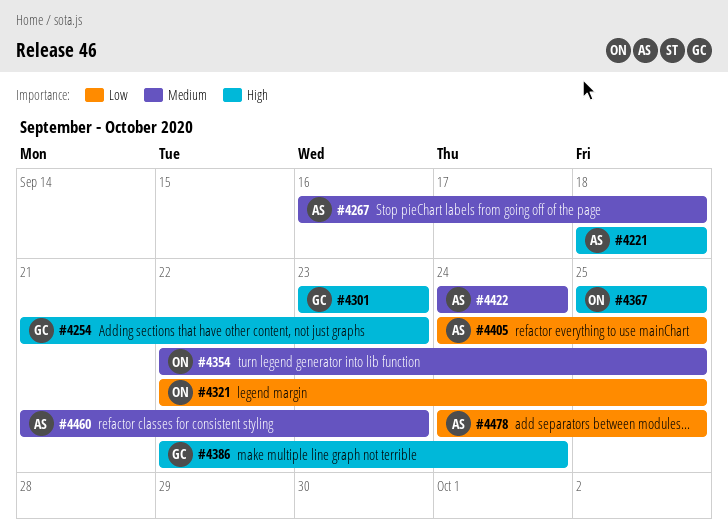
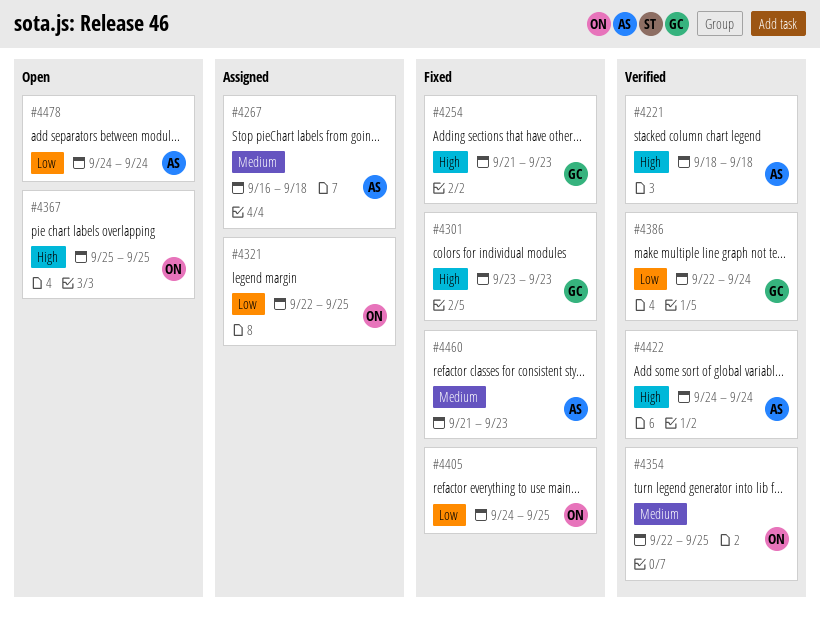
#4386, priority: High -> Low
#4405, owner: AS -> ON
#4422, priority: Medium -> High
#4478, due: Sep 25 -> Sep 24

